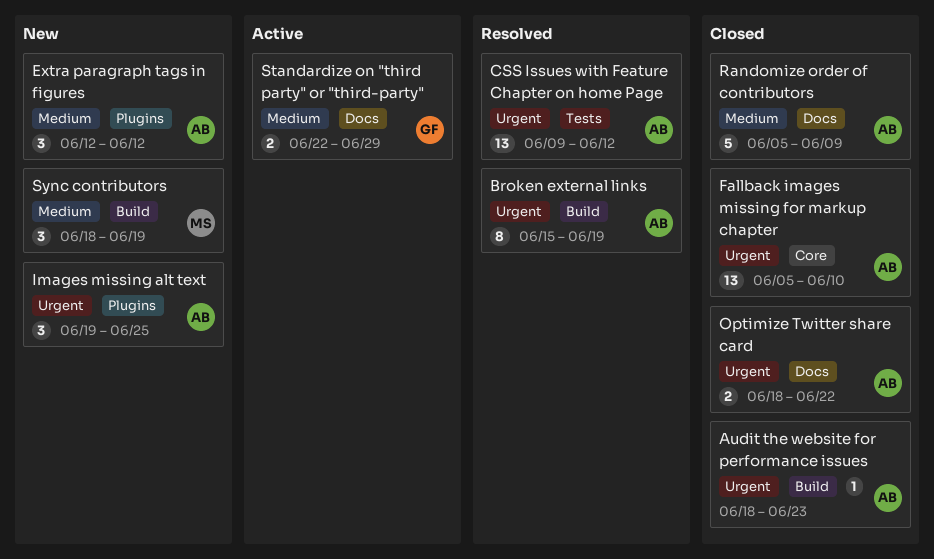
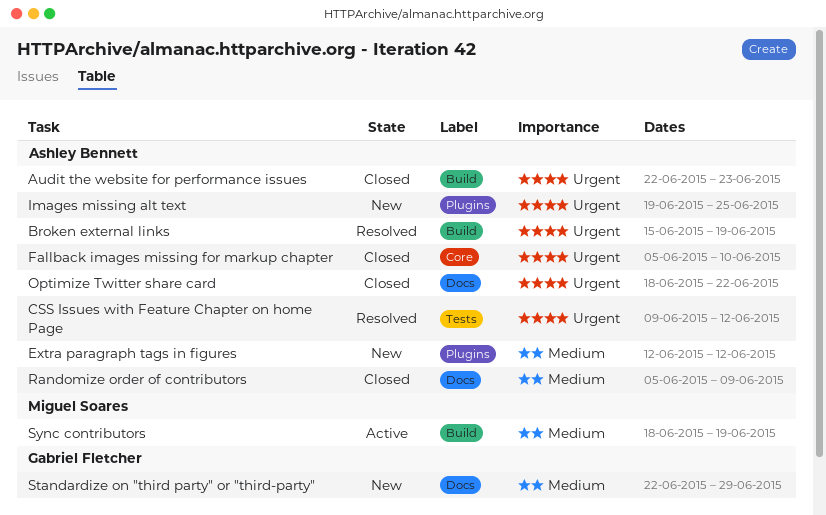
Audit the website for performance issues, start: Jun 18 -> Jun 22
Standardize on "third party" or "third-party", status: Active -> New
Sync contributors, status: New -> Active

